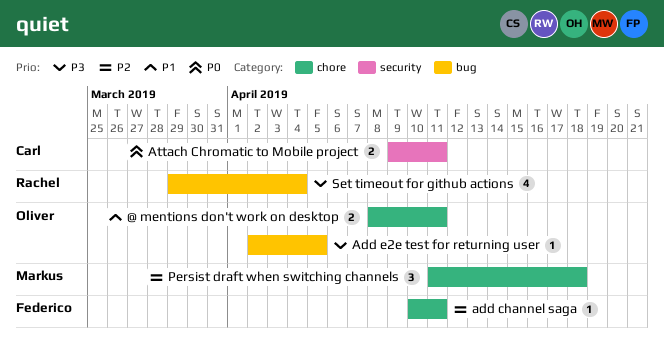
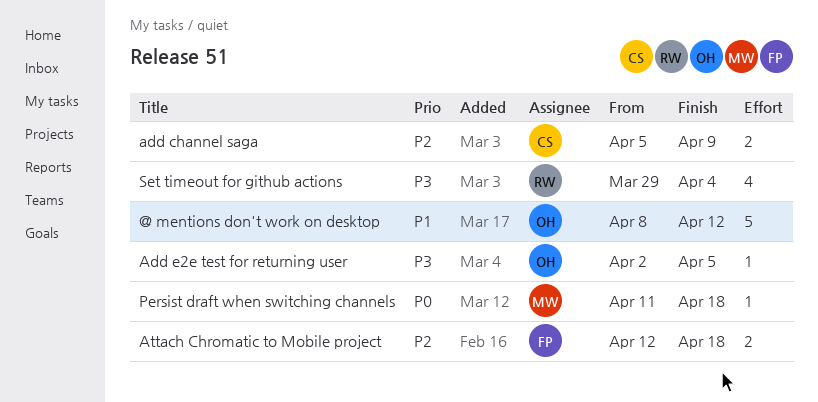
@ mentions don't work on desktop, estimate: 2 -> 5
@ mentions don't work on desktop, due: Apr 11 -> Apr 12
add channel saga, owner: Federico -> Carl
add channel saga, estimate: 1 -> 2
add channel saga, start: Apr 10 -> Apr 5
add channel saga, due: Apr 11 -> Apr 9
Attach Chromatic to Mobile project, owner: Carl -> Federico
Attach Chromatic to Mobile project, priority: P0 -> P2
Attach Chromatic to Mobile project, start: Apr 9 -> Apr 12
Attach Chromatic to Mobile project, due: Apr 11 -> Apr 18
Persist draft when switching channels, priority: P2 -> P0
Persist draft when switching channels, estimate: 3 -> 1

